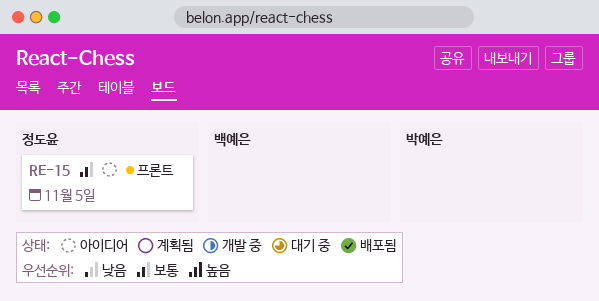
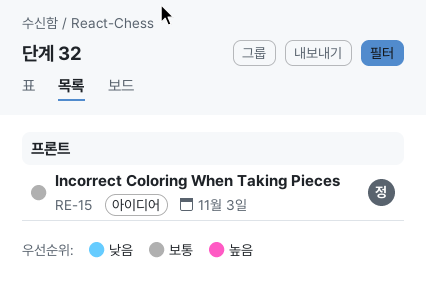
RE-15, due: Nov 5 -> Nov 3

